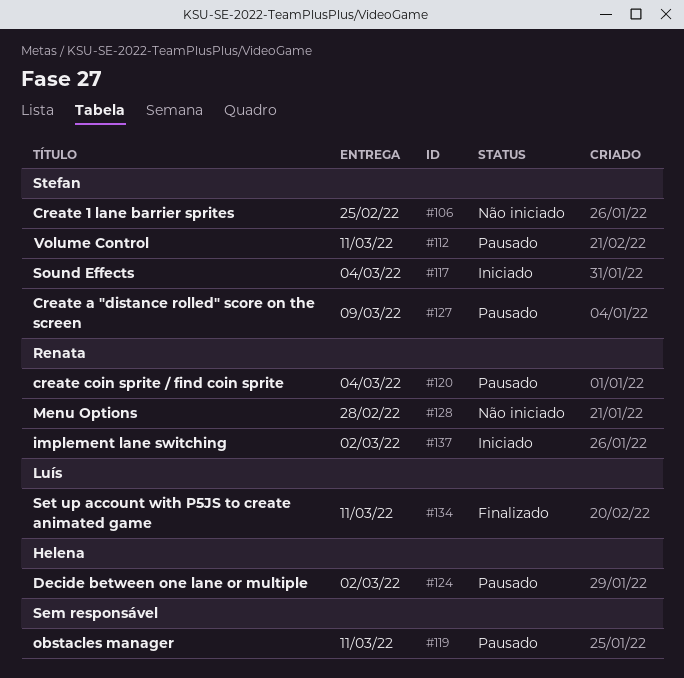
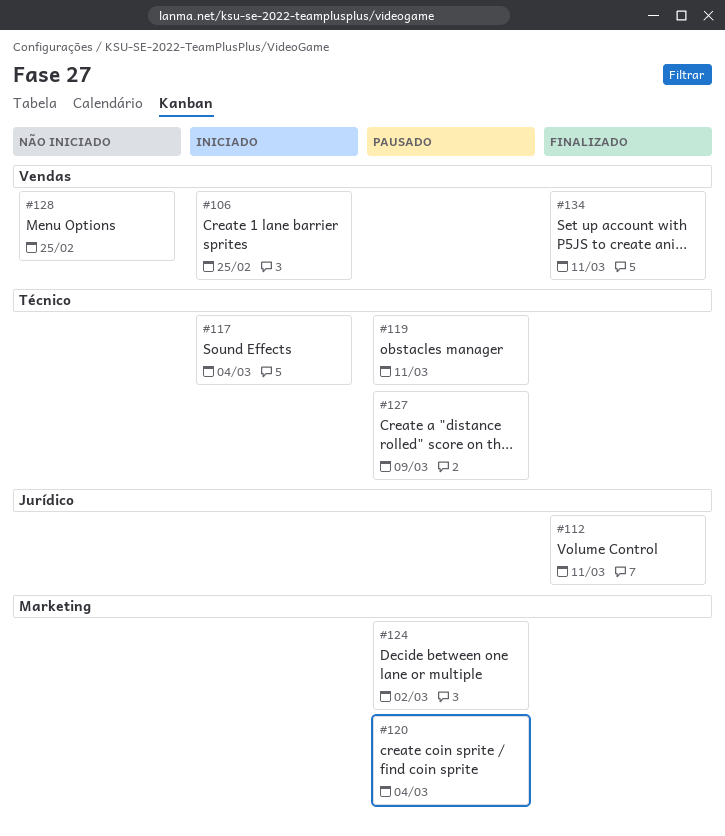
#106, status: Não iniciado -> Iniciado
#112, status: Pausado -> Finalizado
#128, due: Feb 28 -> Feb 25
#137: present -> none

